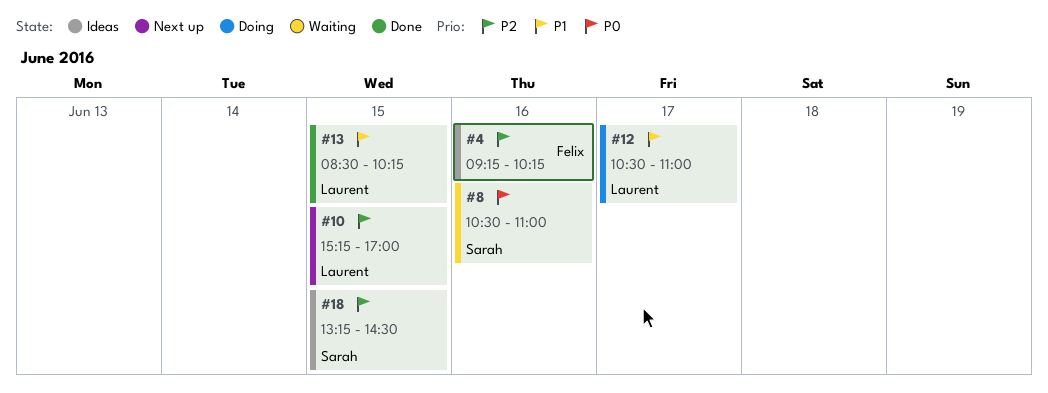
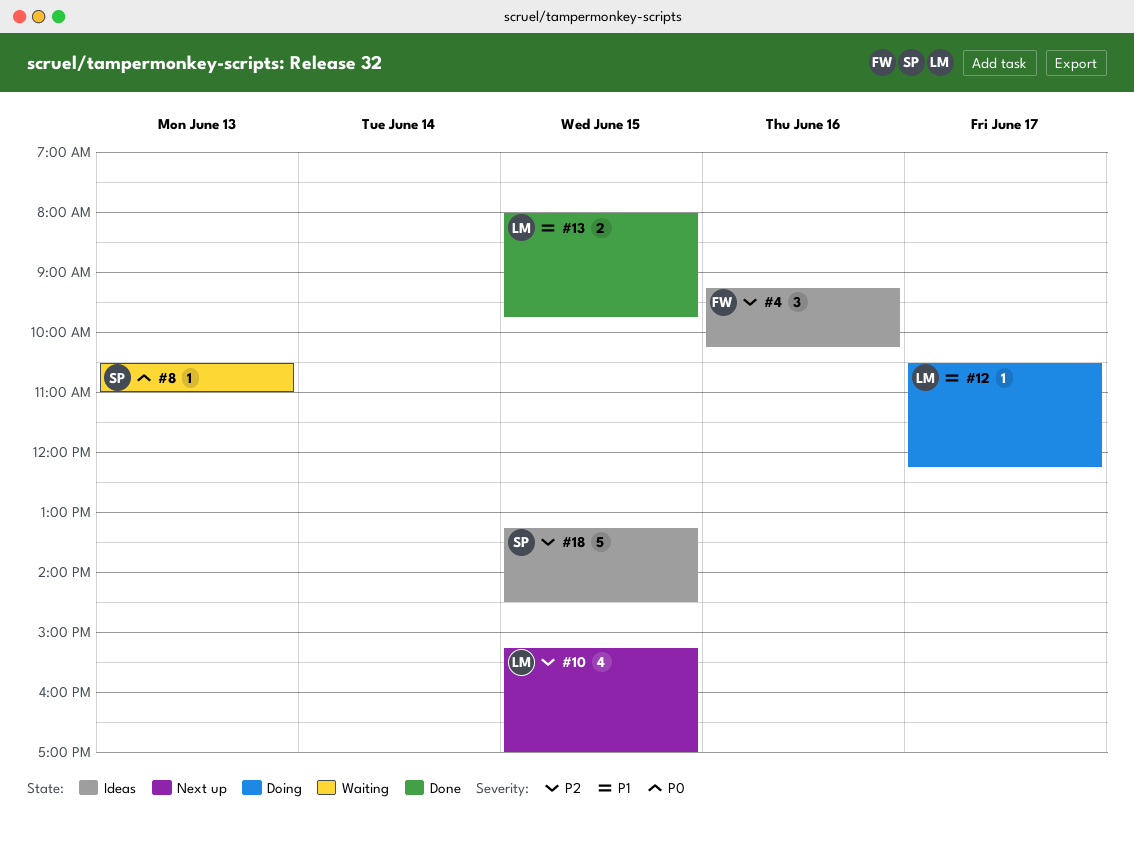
#8, day: Jun 16 -> Jun 13
#12, ends: 11:00 -> 12:15
#13, begins: 08:30 -> 08:00
#13, ends: 10:15 -> 09:45

